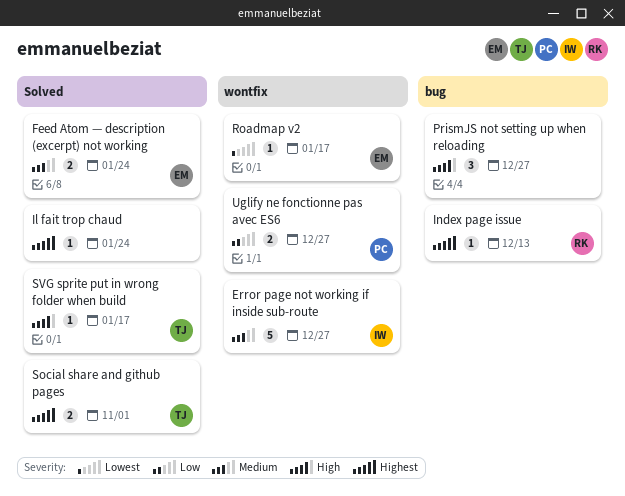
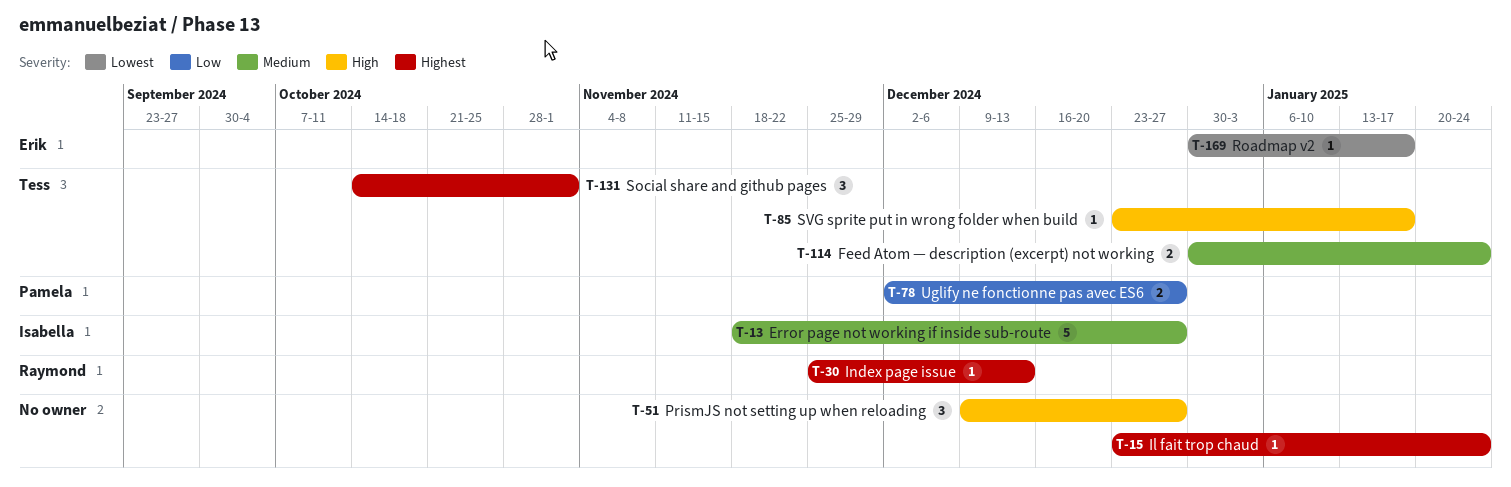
Feed Atom — description (excerpt) not working, owner: Erik -> Tess
Social share and github pages, estimate: 2 -> 3

